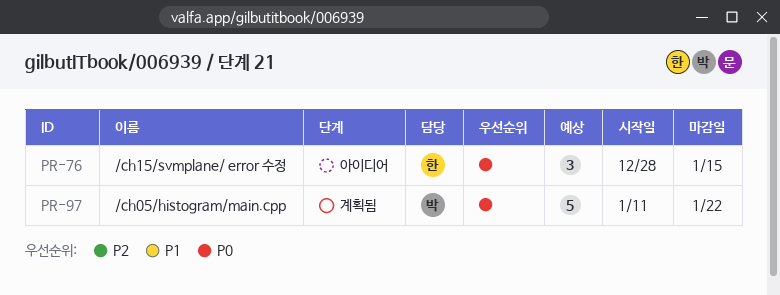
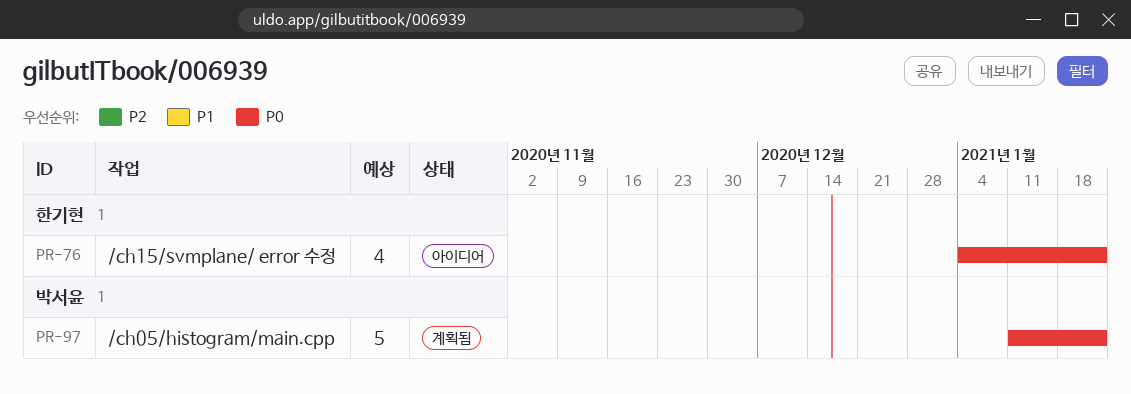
PR-76, estimate: 3 -> 4
PR-76, start: Dec 28 -> Jan 4
PR-76, due: Jan 15 -> Jan 22

